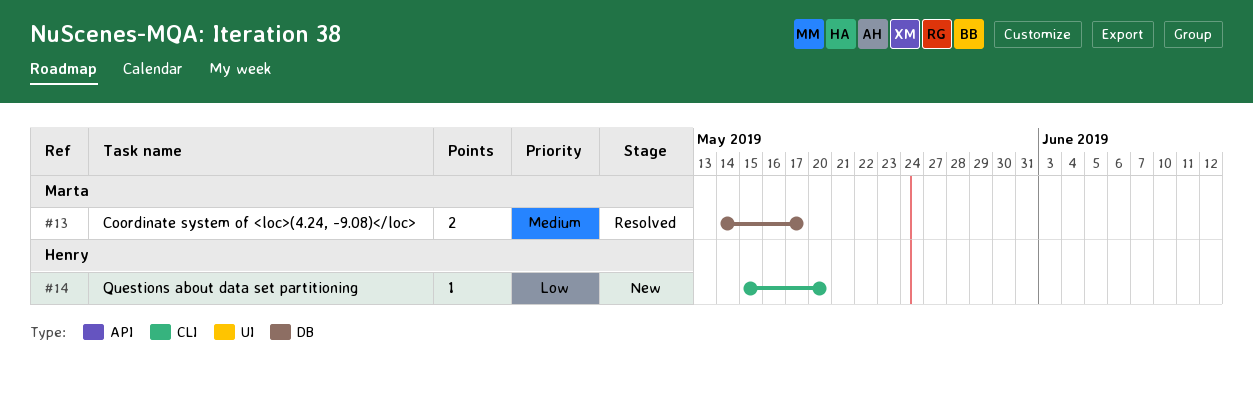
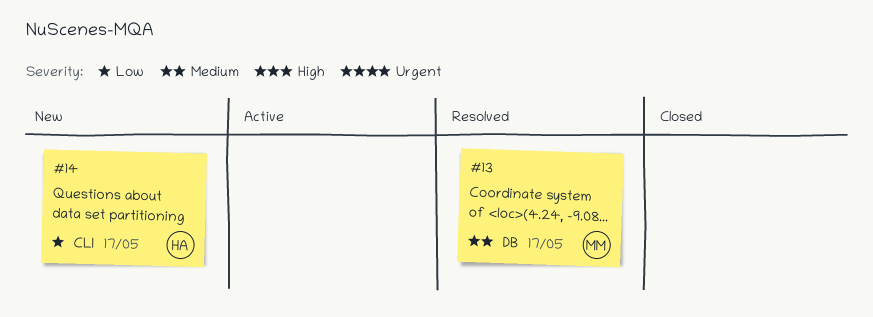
#14, due: May 20 -> May 17

